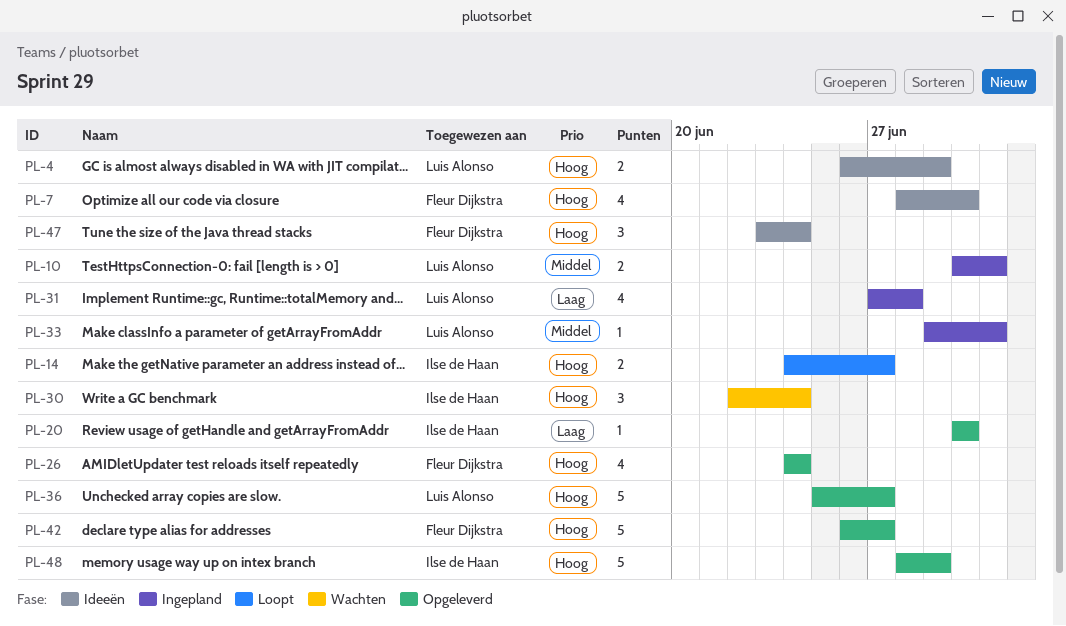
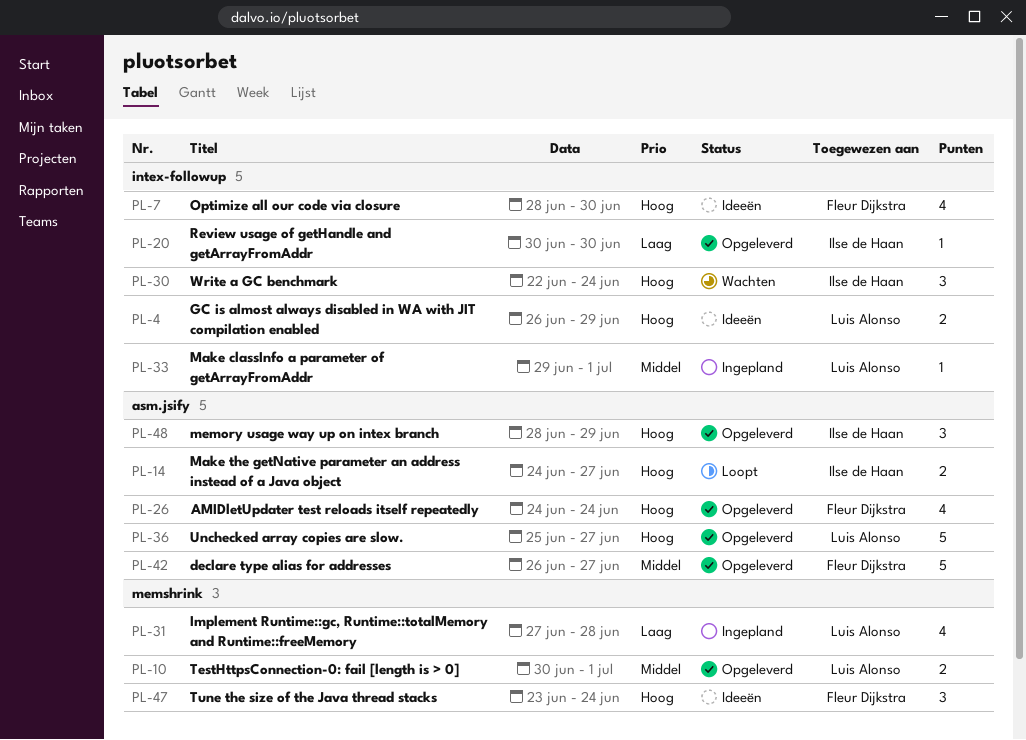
PL-10, status: Ingepland -> Opgeleverd
PL-42, priority: Hoog -> Middel
PL-48, estimate: 5 -> 3

